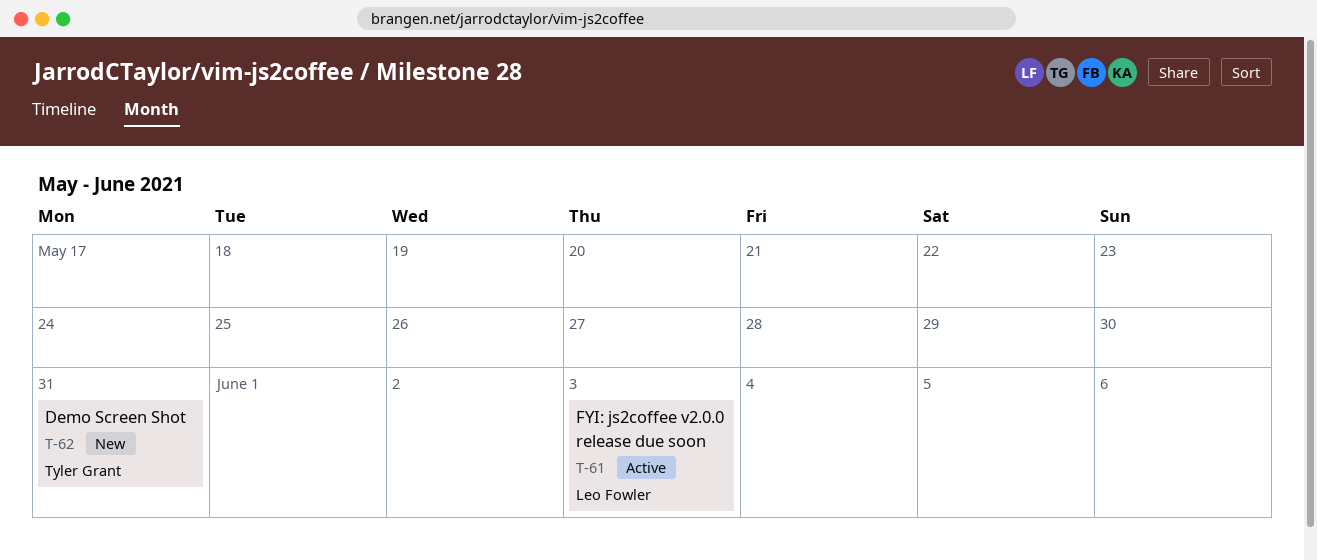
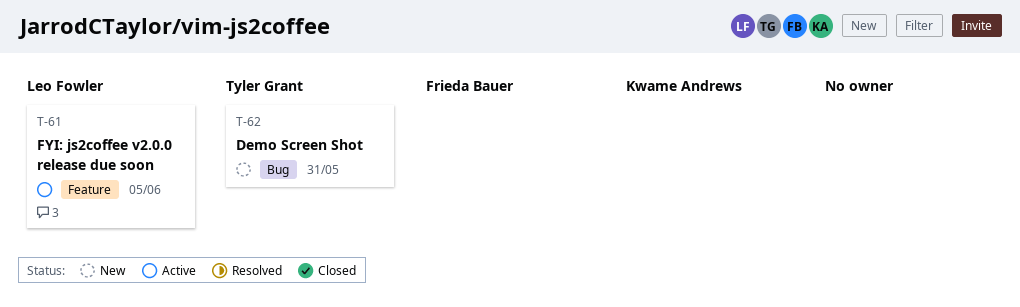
T-61, due: Jun 3 -> Jun 5

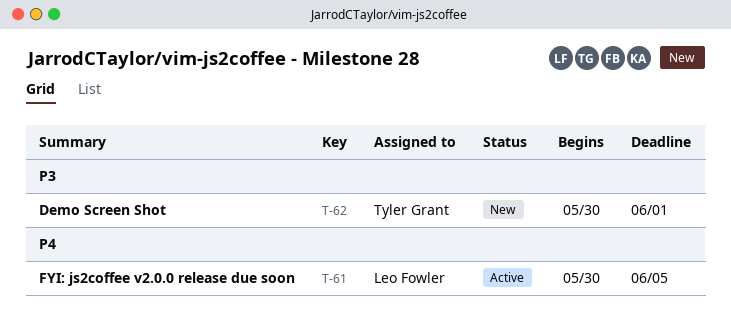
T-62, due: May 31 -> Jun 1

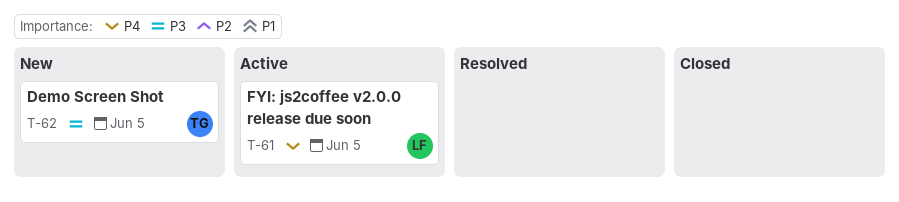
T-62, due: Jun 1 -> Jun 5

